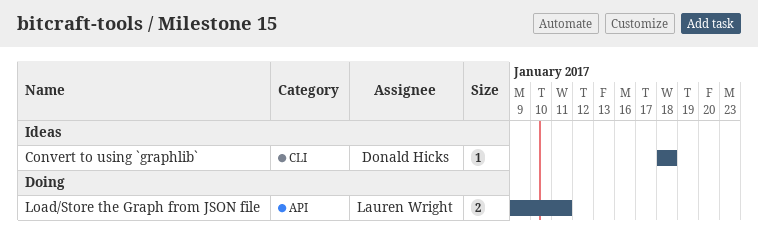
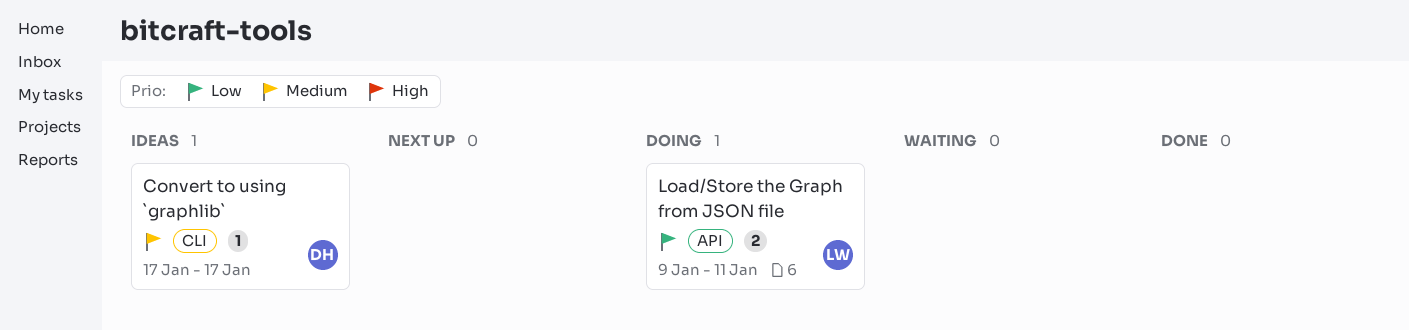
Convert to using `graphlib`, start: Jan 18 -> Jan 17
Convert to using `graphlib`, due: Jan 18 -> Jan 17

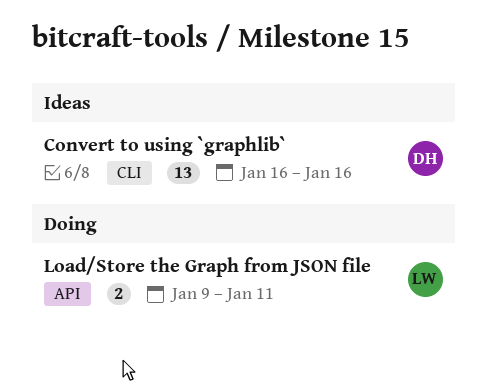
Convert to using `graphlib`, estimate: 1 -> 13
Convert to using `graphlib`, start: Jan 17 -> Jan 16
Convert to using `graphlib`, due: Jan 17 -> Jan 16

